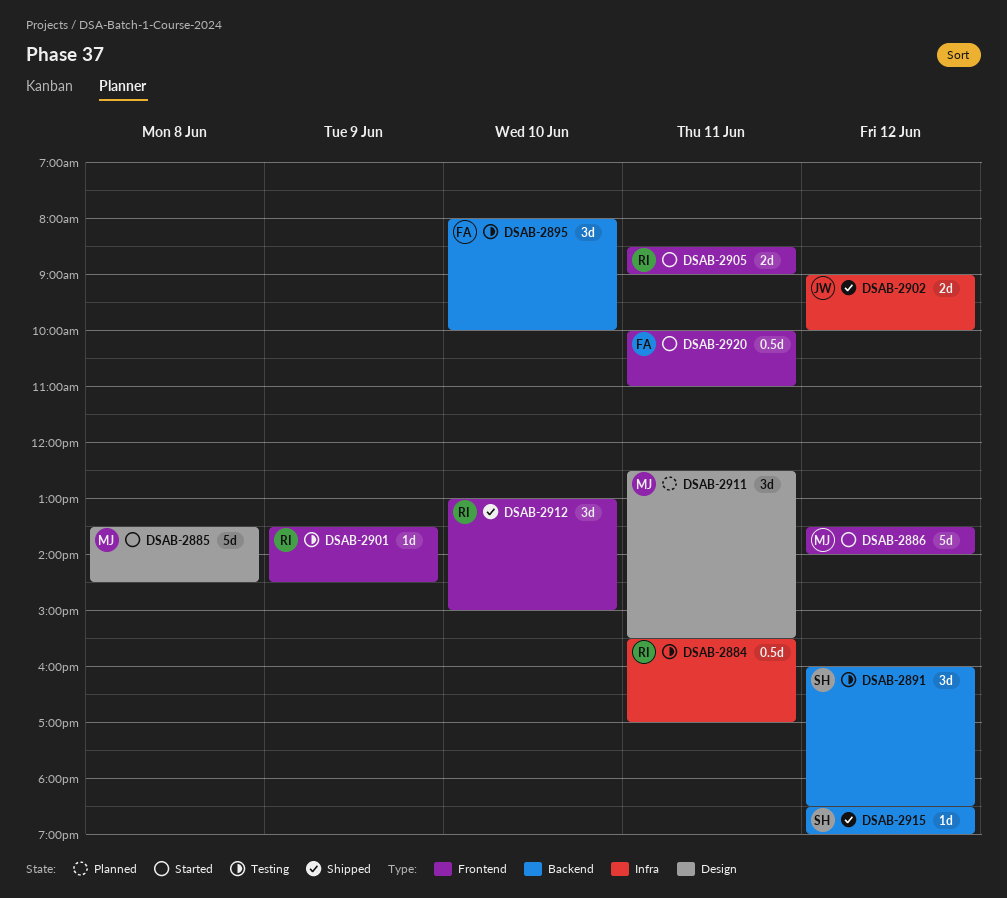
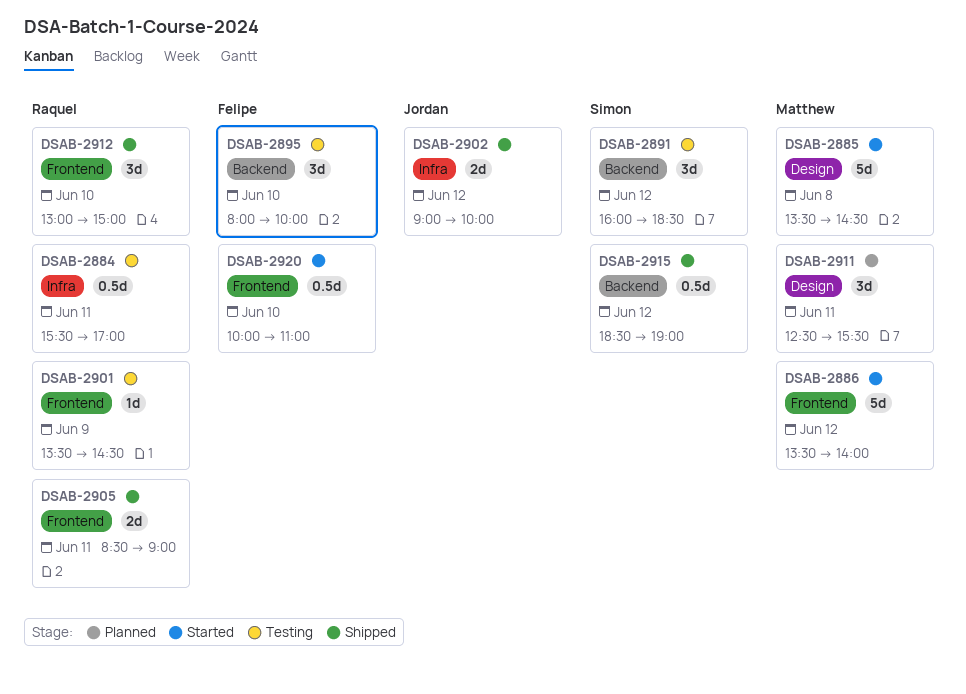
DSAB-2905, status: Started -> Shipped
DSAB-2915, estimate: 1d -> 0.5d
DSAB-2920, day: Jun 11 -> Jun 10

